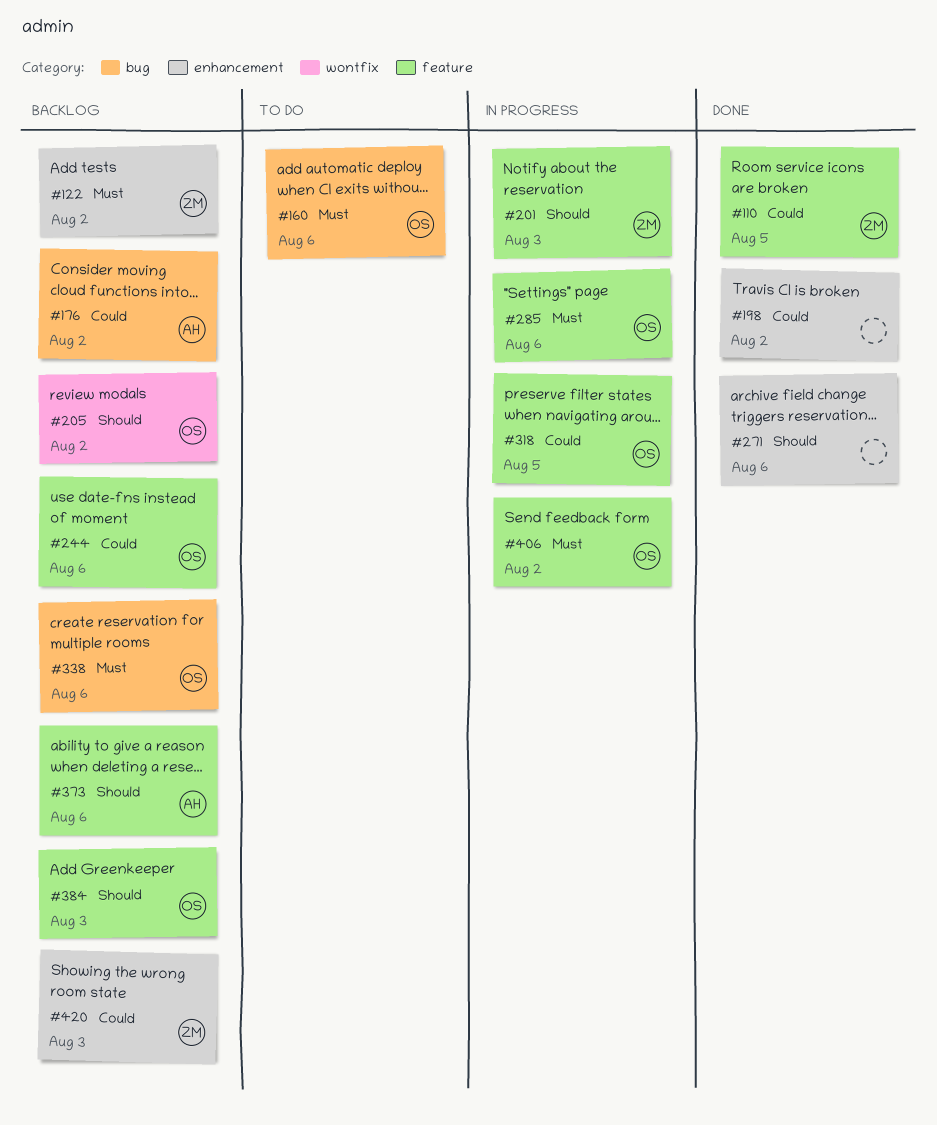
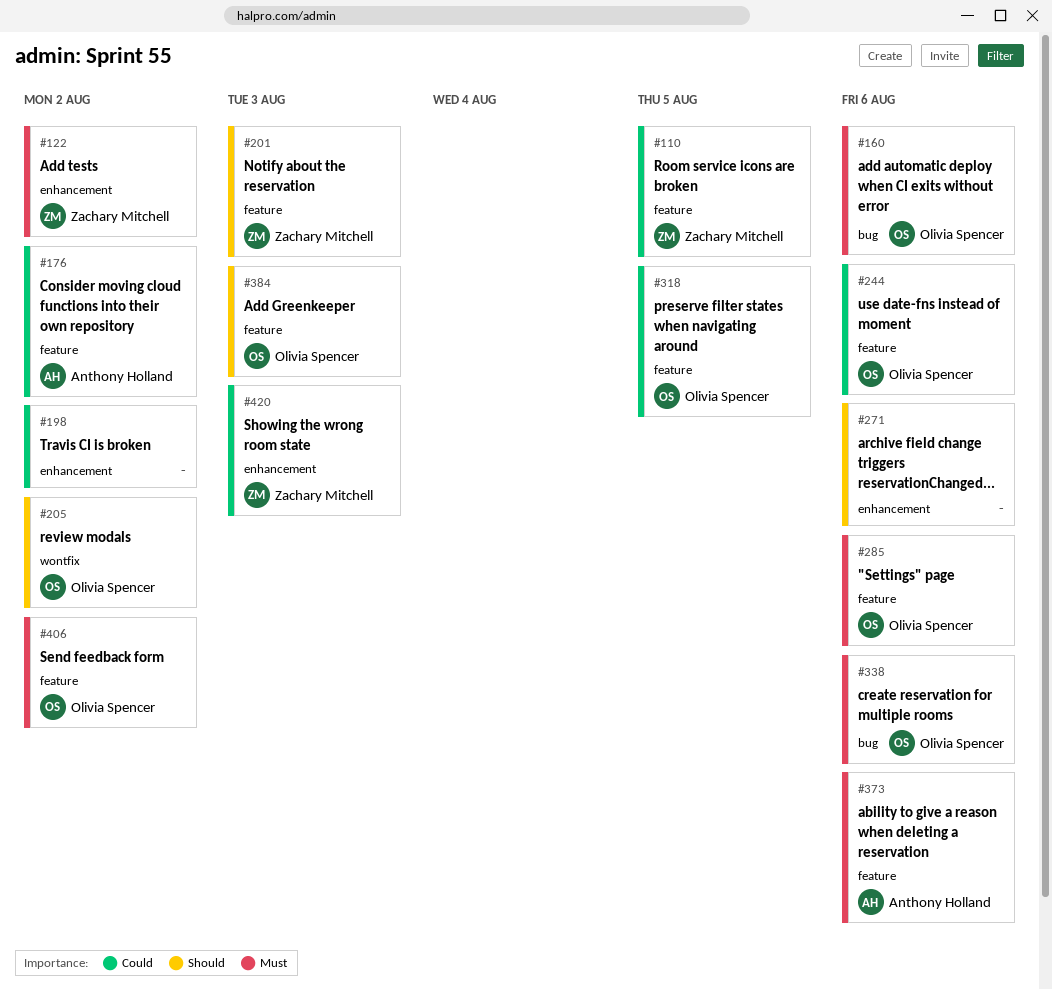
#176, label: bug -> feature
#373, priority: Should -> Must

